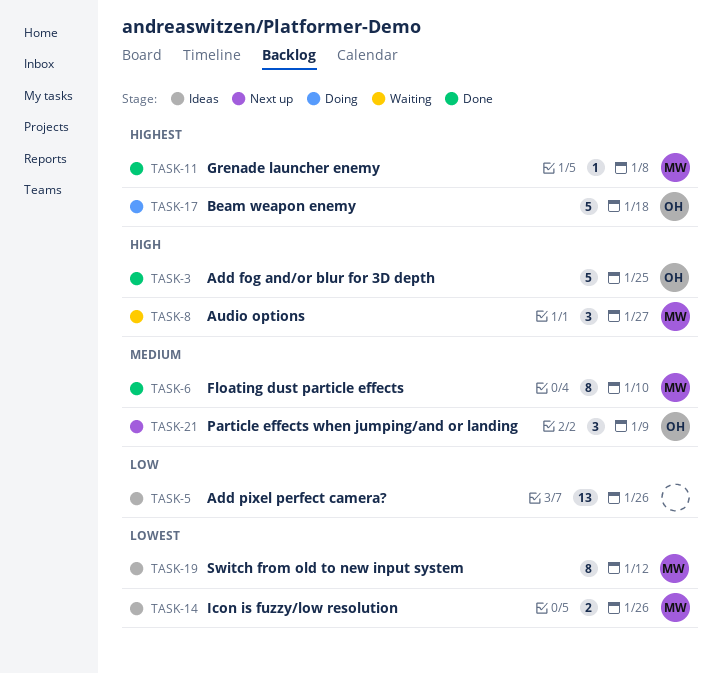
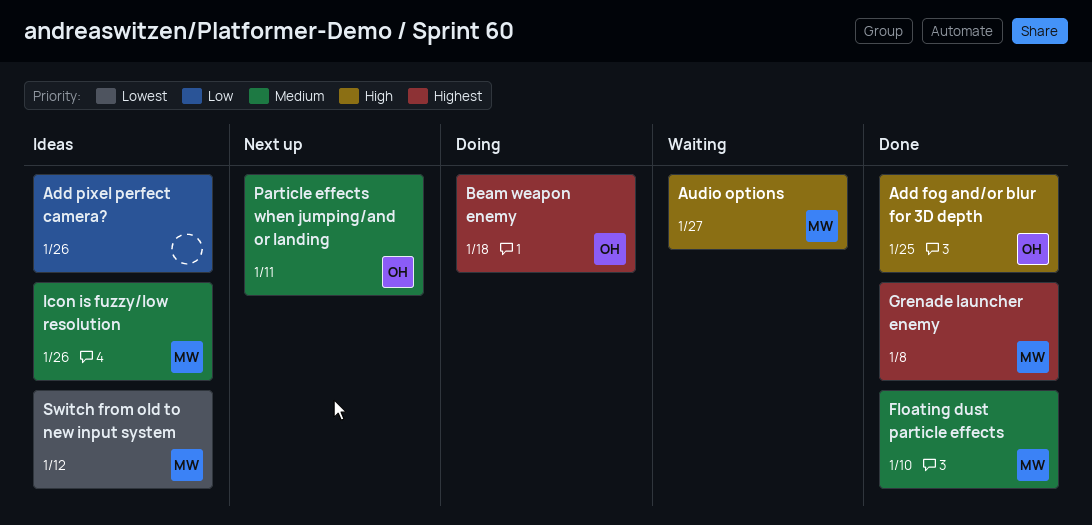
Icon is fuzzy/low resolution, priority: Lowest -> Medium
Particle effects when jumping/and or landing, due: Jan 9 -> Jan 11

